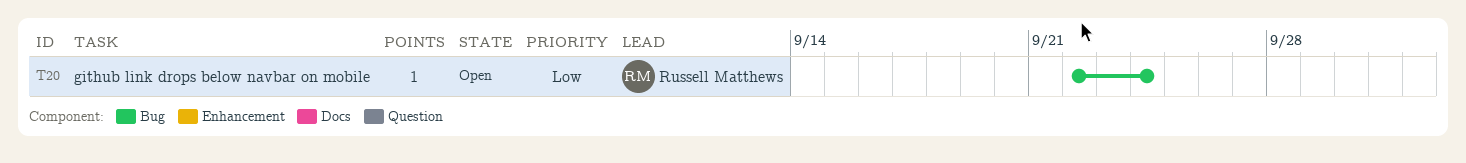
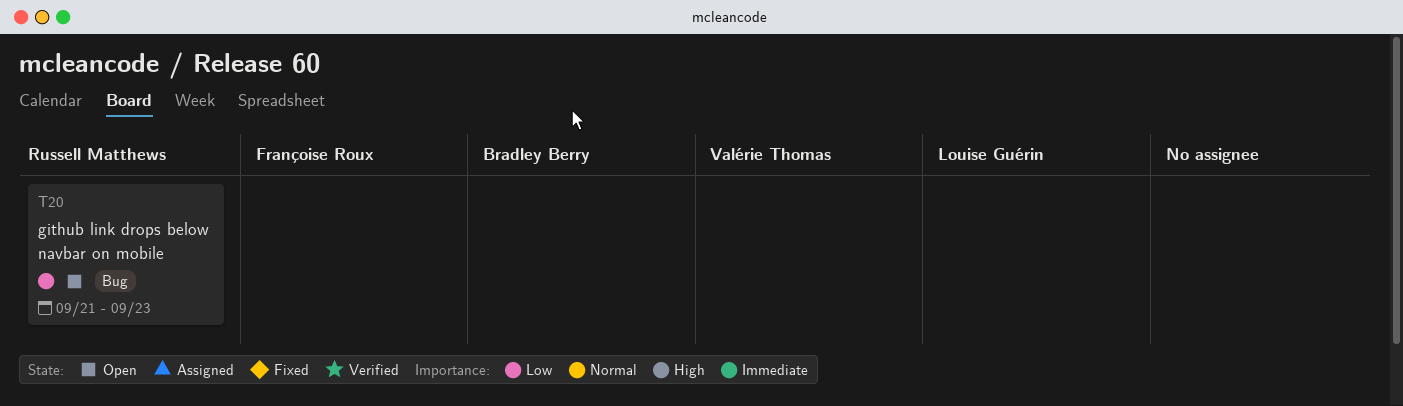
T20, start: Sep 22 -> Sep 21
T20, due: Sep 24 -> Sep 23

